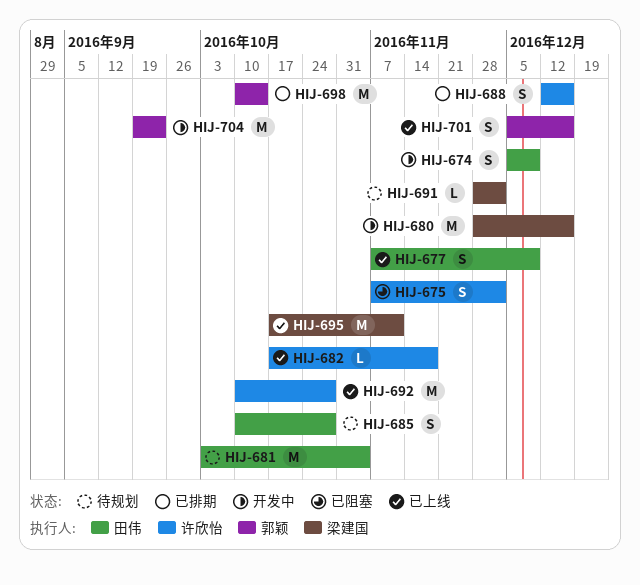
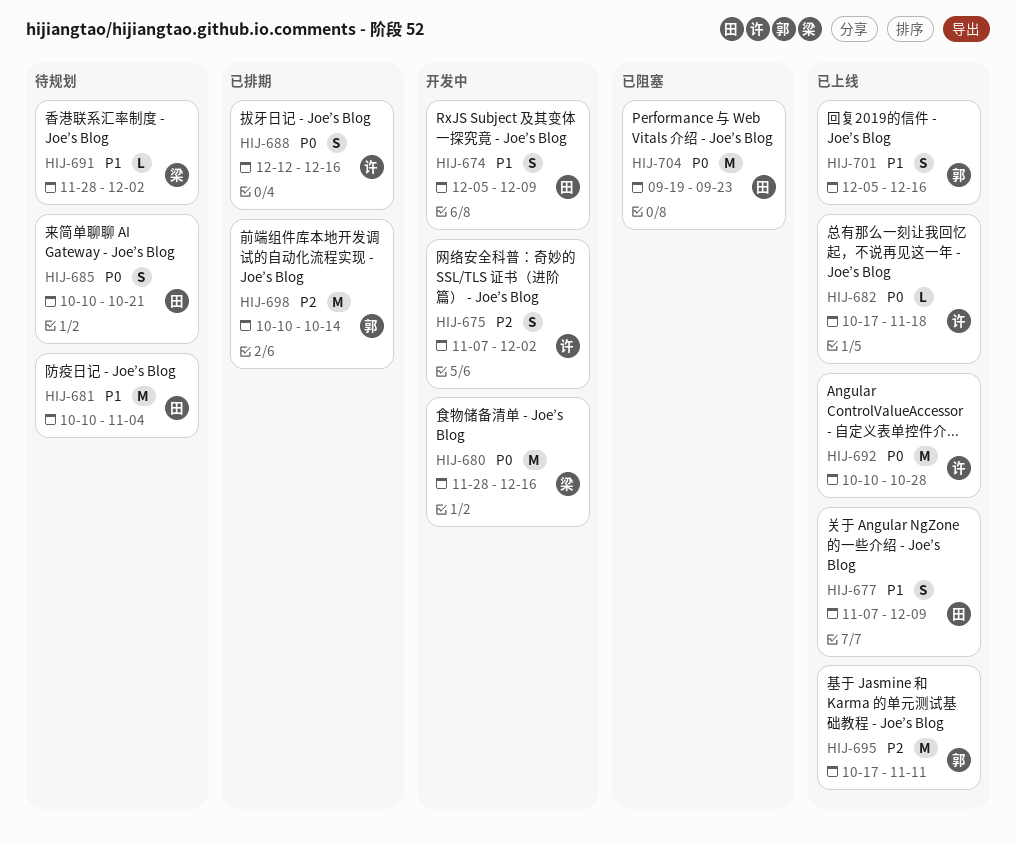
HIJ-675, status: 已阻塞 -> 开发中
HIJ-681, start: Oct 3 -> Oct 10
HIJ-685, due: Oct 28 -> Oct 21
HIJ-695, owner: 梁建国 -> 郭颖
HIJ-704, status: 开发中 -> 已阻塞
HIJ-704, owner: 郭颖 -> 田伟

